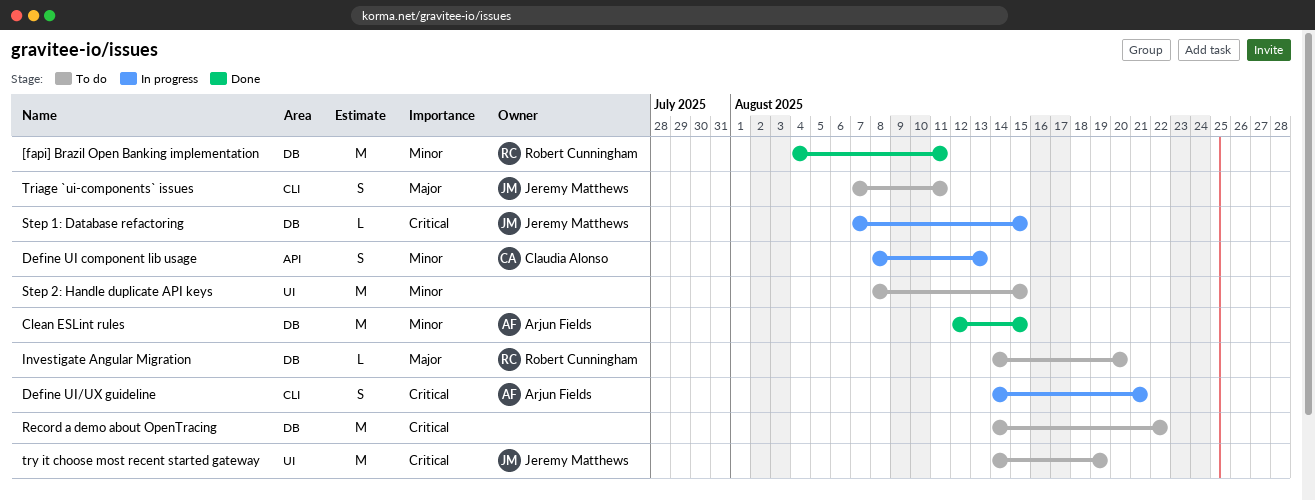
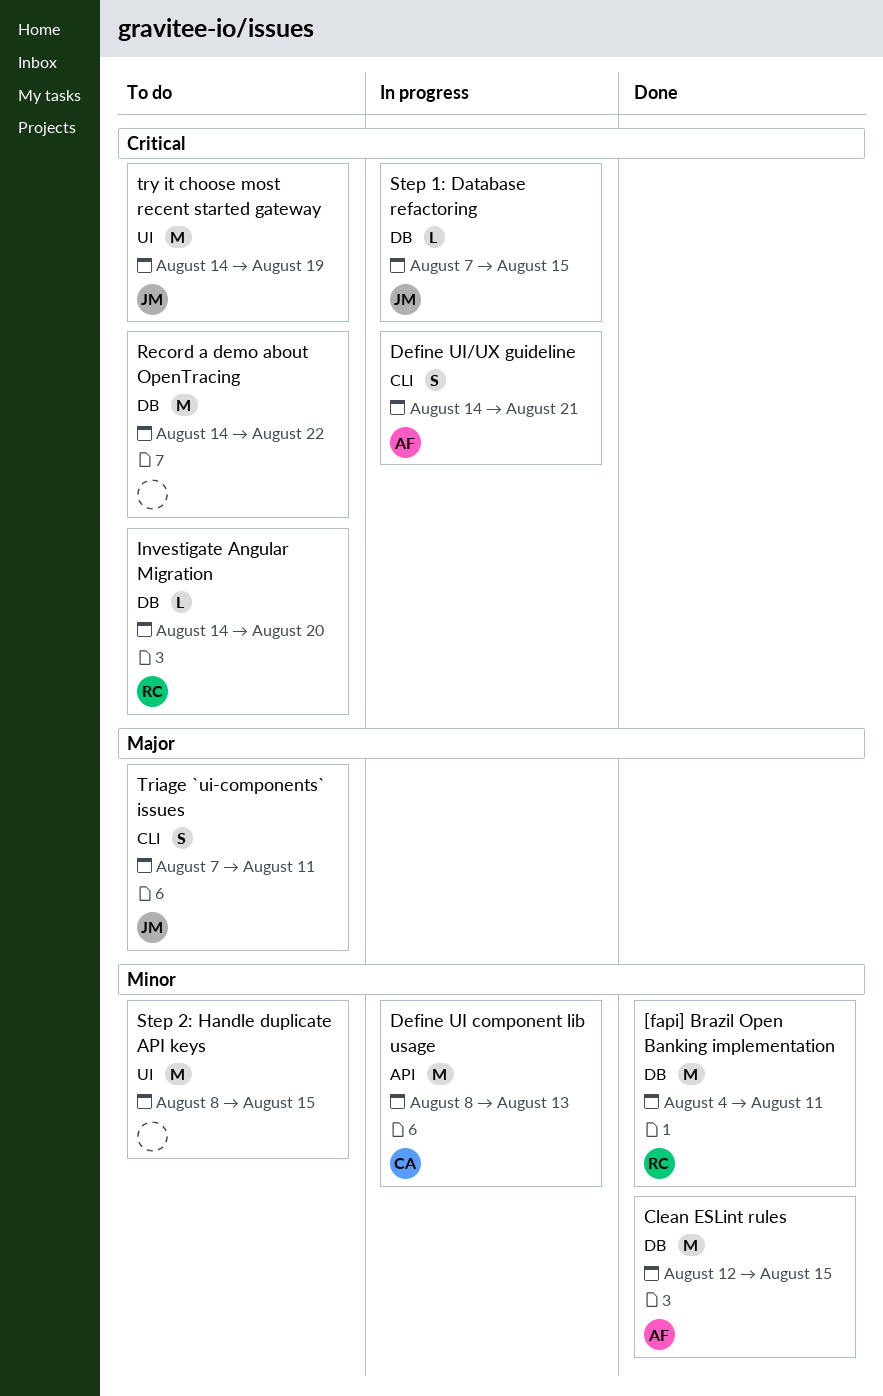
Define UI component lib usage, estimate: S -> M
Investigate Angular Migration, priority: Major -> Critical

